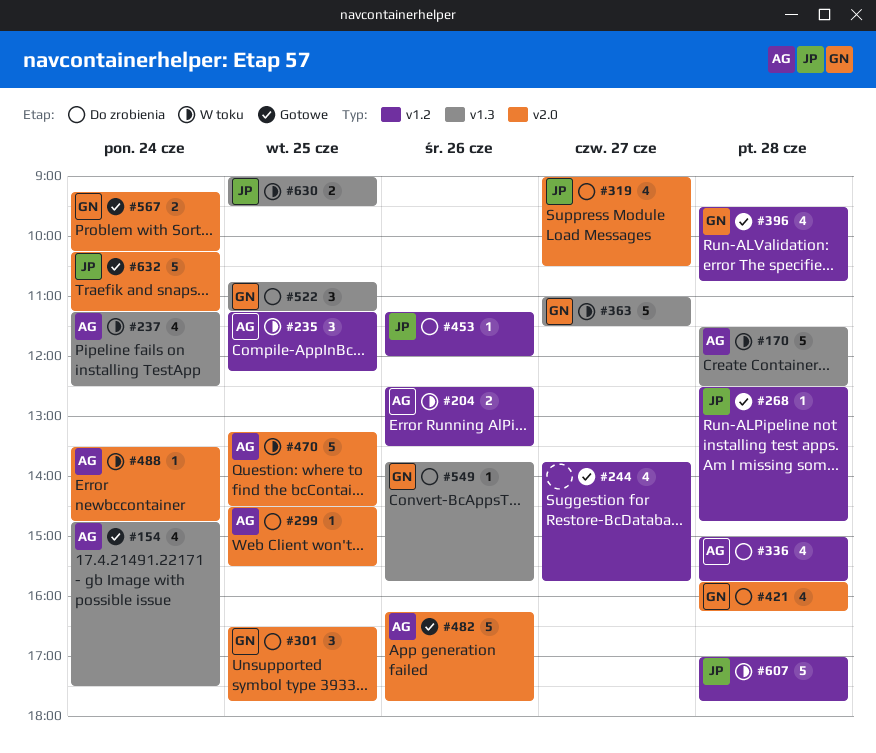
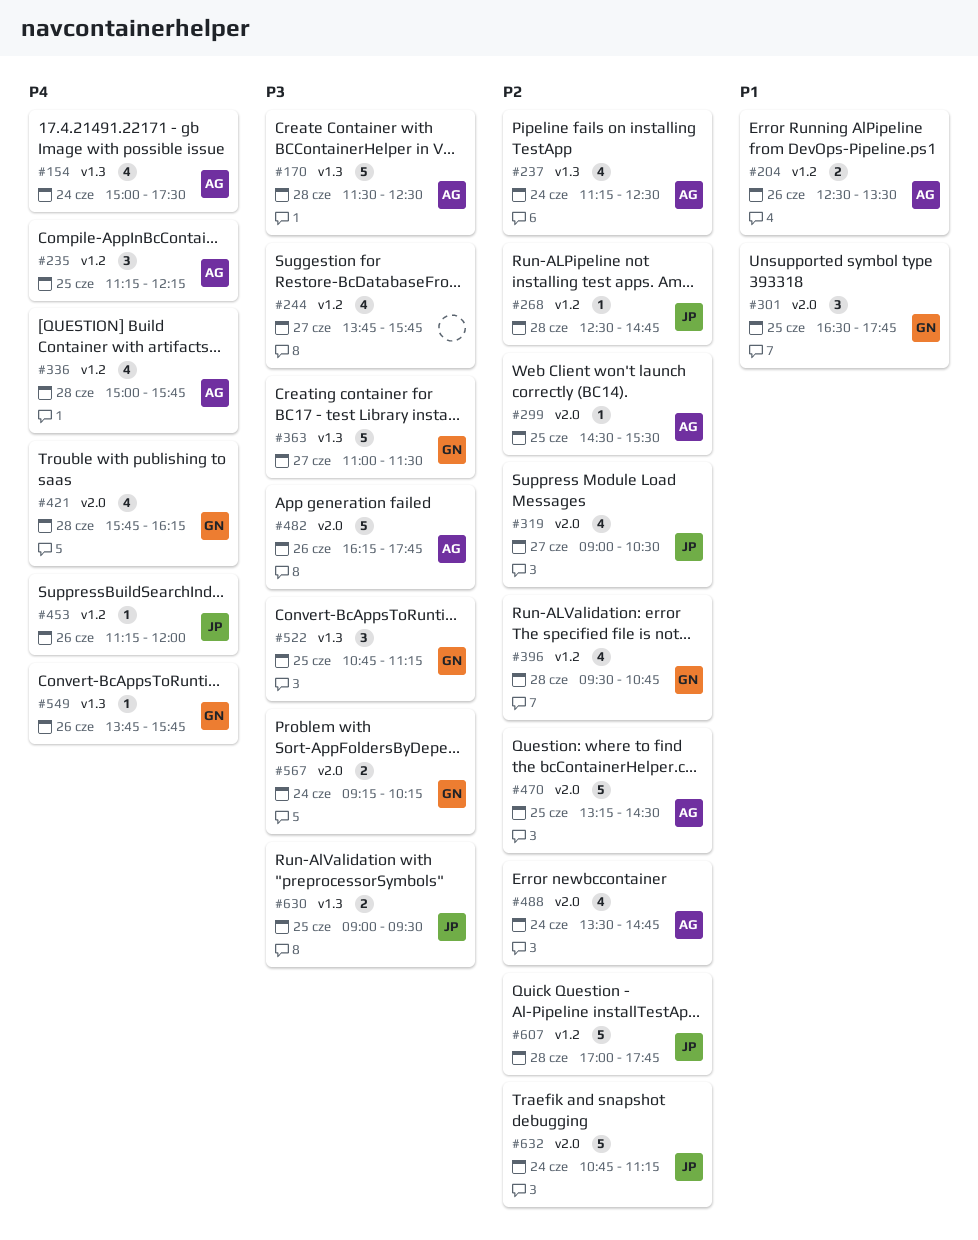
#154, begins: 14:45 -> 15:00
#488, estimate: 1 -> 4
#632, begins: 10:15 -> 10:45

